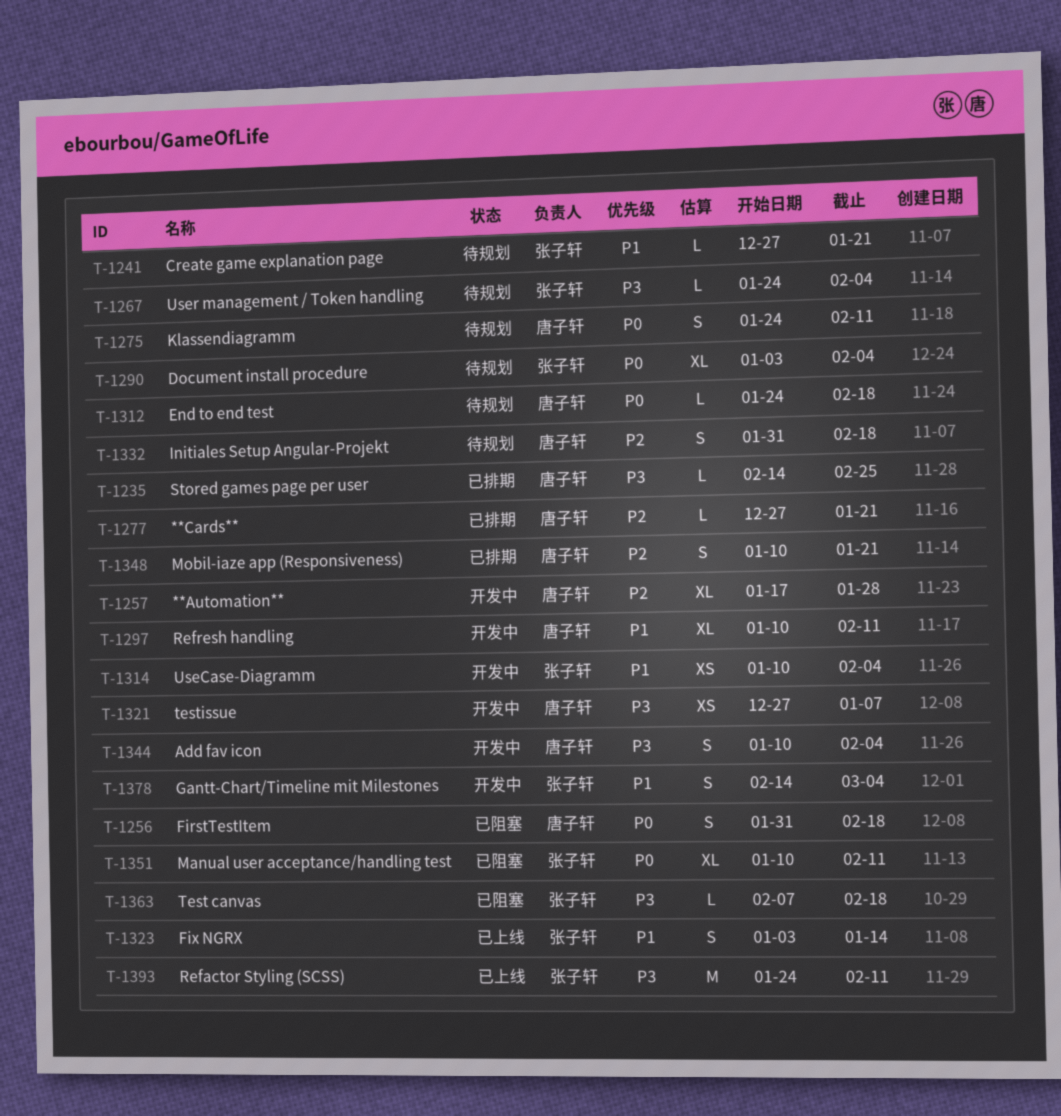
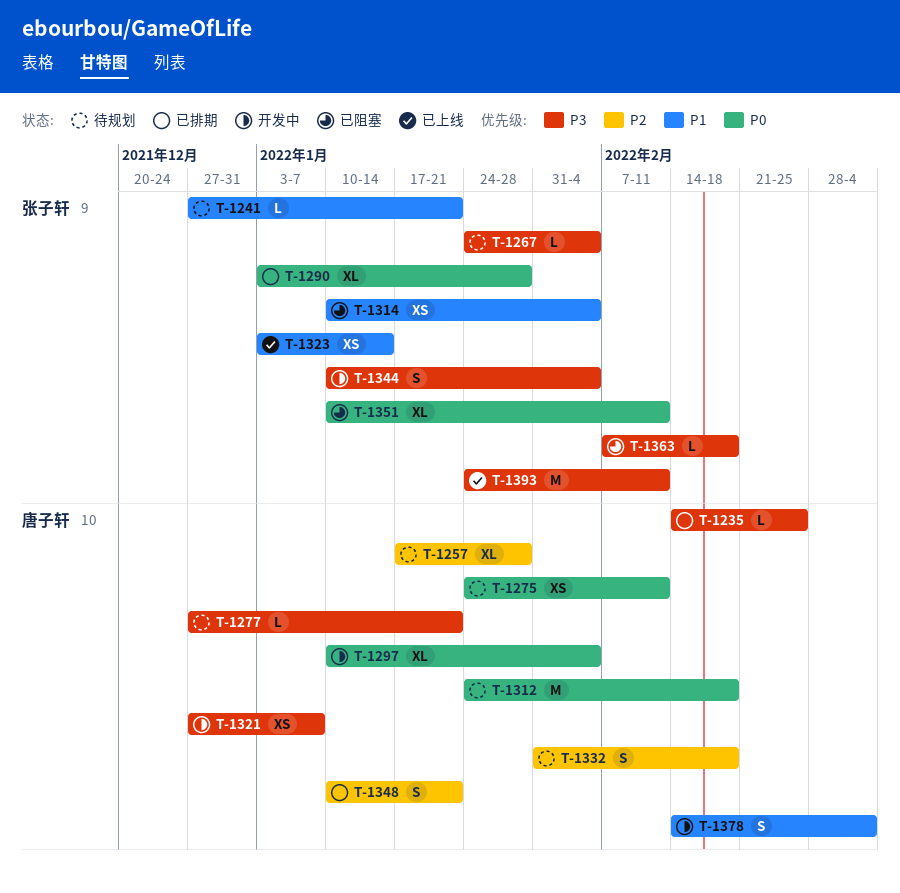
T-1256: present -> none
T-1257, status: 开发中 -> 待规划
T-1275, estimate: S -> XS
T-1277, status: 已排期 -> 待规划
T-1277, priority: P2 -> P3
T-1290, status: 待规划 -> 已排期
T-1290, due: Feb 4 -> Jan 28
T-1297, priority: P1 -> P0
T-1297, due: Feb 11 -> Feb 4
T-1312, estimate: L -> M
T-1314, status: 开发中 -> 已阻塞
T-1323, estimate: S -> XS
T-1344, owner: 唐子轩 -> 张子轩
T-1378, owner: 张子轩 -> 唐子轩

